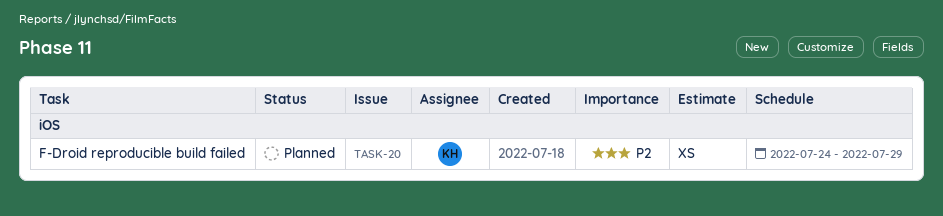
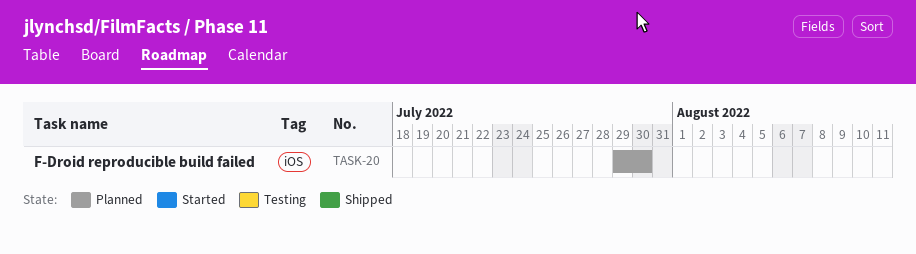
TASK-20, start: Jul 24 -> Jul 29
TASK-20, due: Jul 29 -> Jul 30

